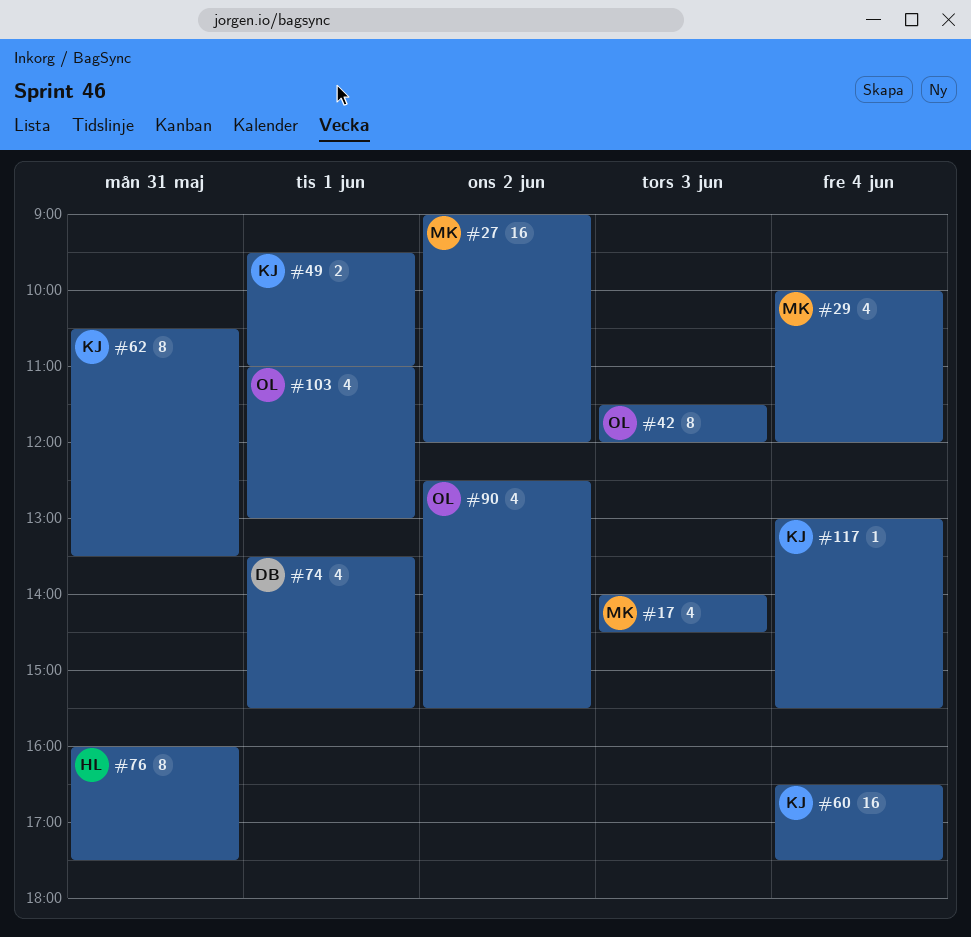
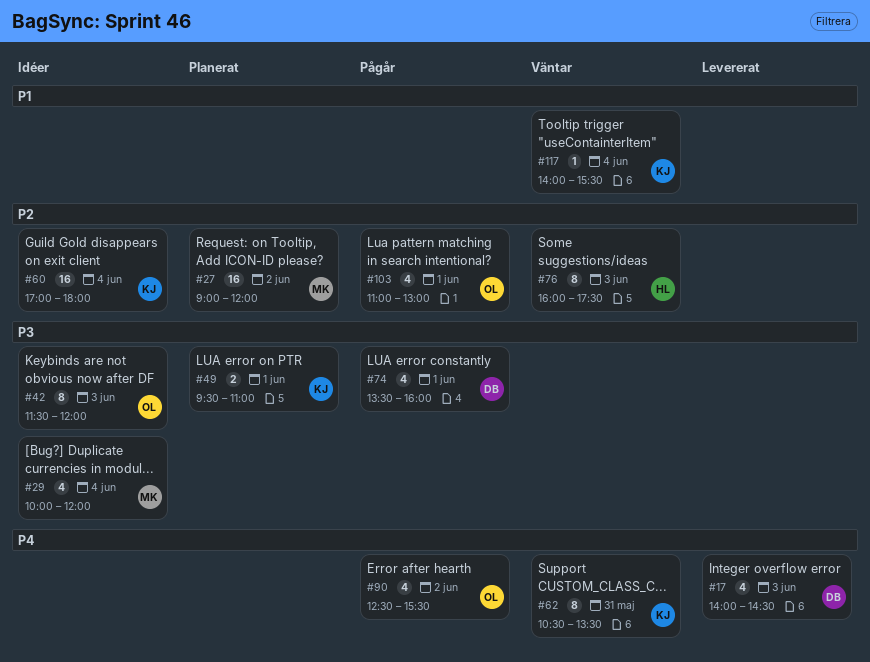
#17, owner: MK -> DB
#60, begins: 16:30 -> 17:00
#60, ends: 17:30 -> 18:00
#74, ends: 15:30 -> 16:00
#76, day: May 31 -> Jun 3
#117, begins: 13:00 -> 14:00

